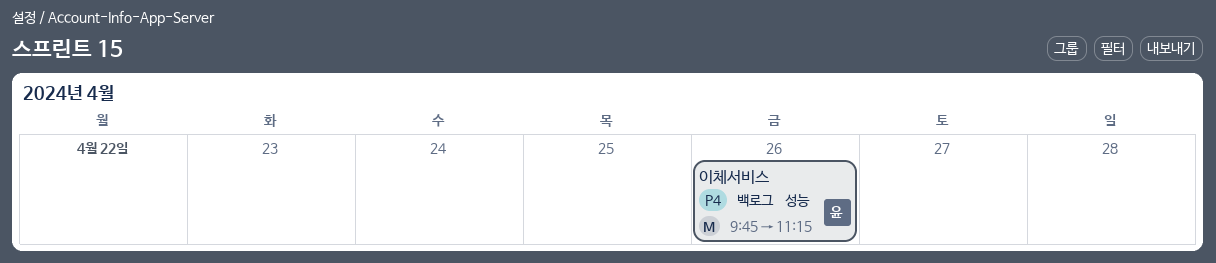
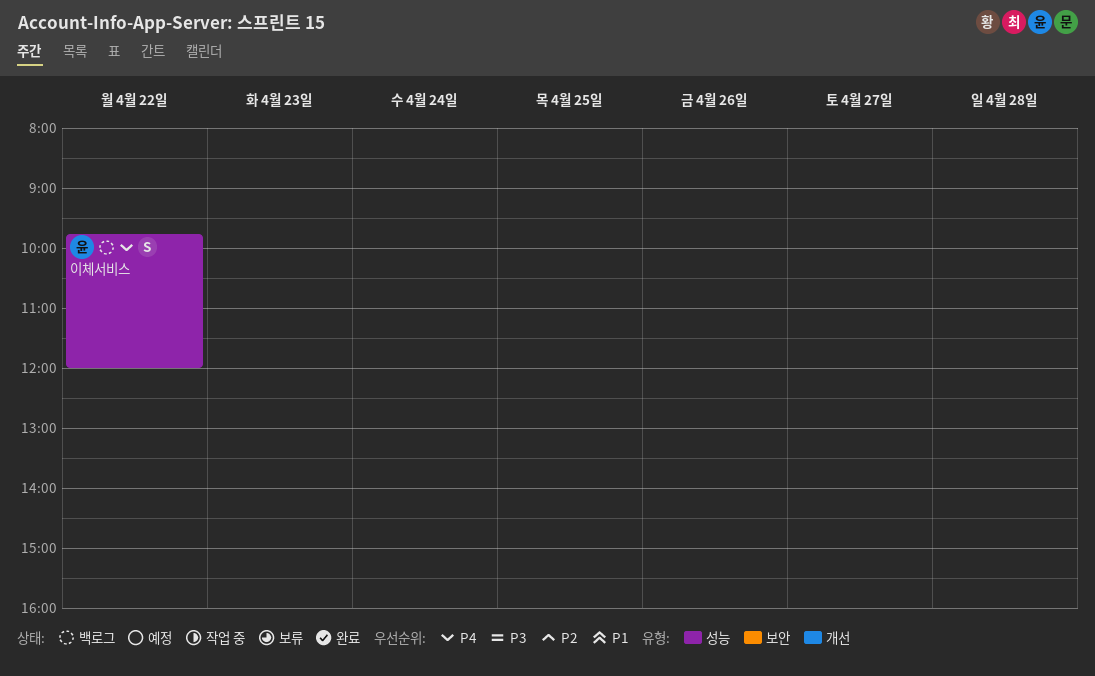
이체서비스, estimate: M -> S
이체서비스, day: Apr 26 -> Apr 22
이체서비스, ends: 11:15 -> 12:00

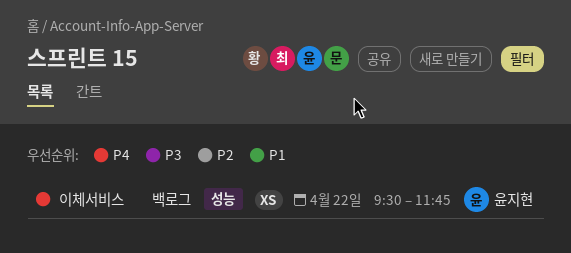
이체서비스, estimate: S -> XS
이체서비스, begins: 09:45 -> 09:30
이체서비스, ends: 12:00 -> 11:45

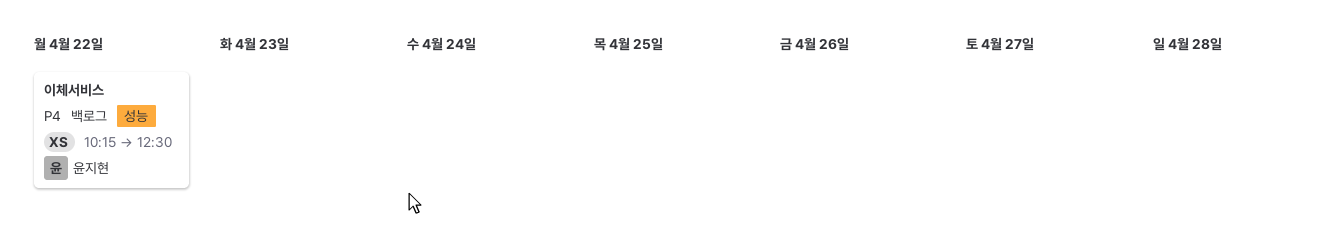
이체서비스, begins: 09:30 -> 10:15
이체서비스, ends: 11:45 -> 12:30

